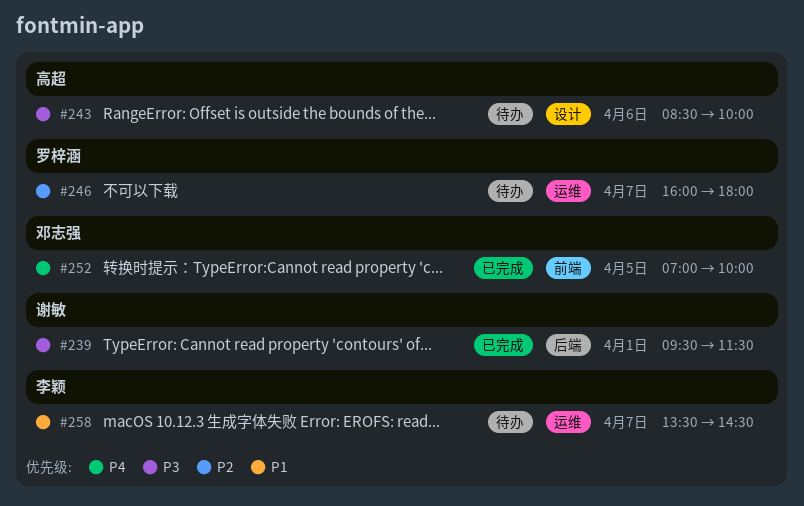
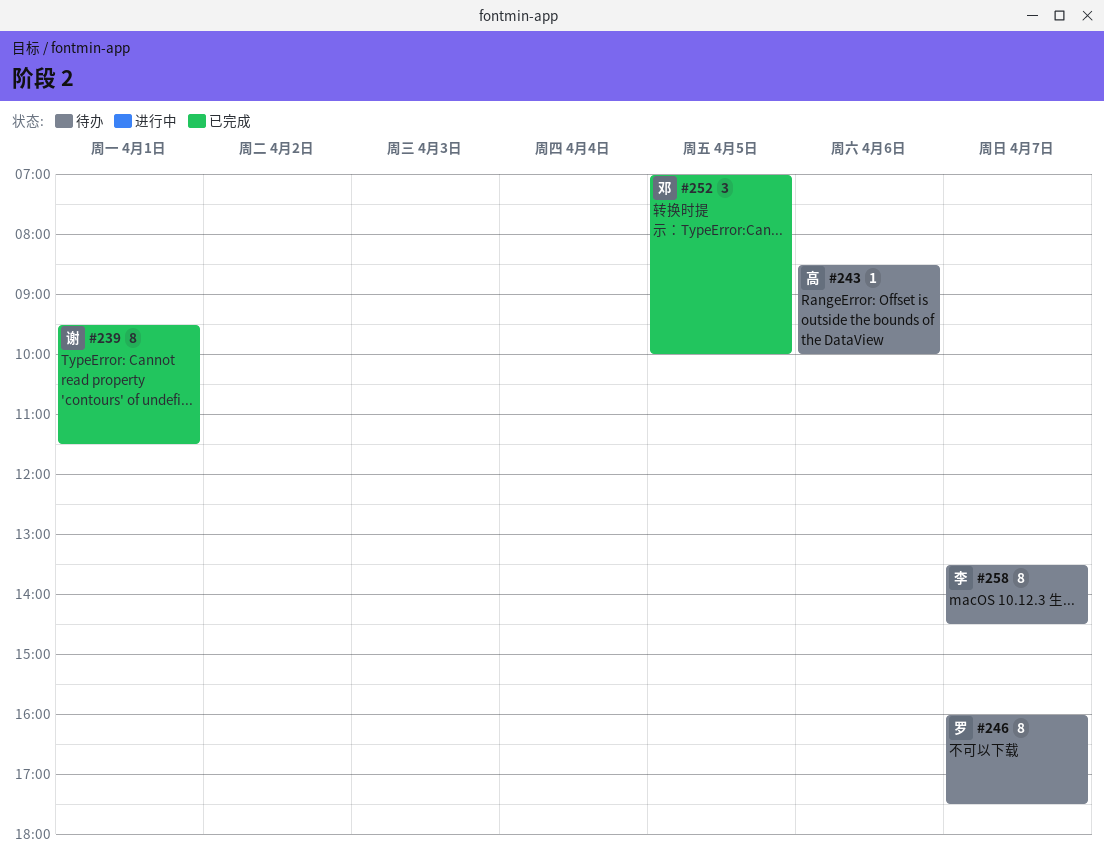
#246, ends: 18:00 -> 17:30

